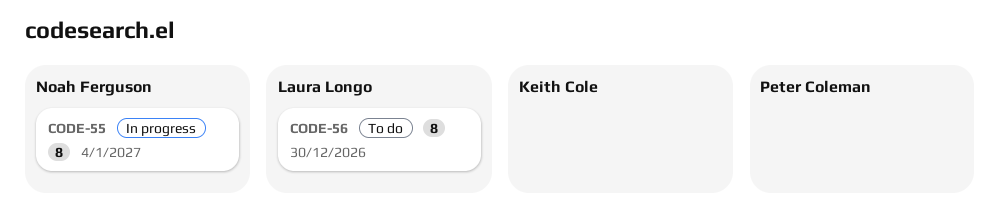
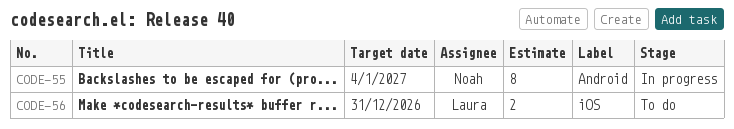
CODE-56, estimate: 8 -> 2
CODE-56, due: Dec 30 -> Dec 31

